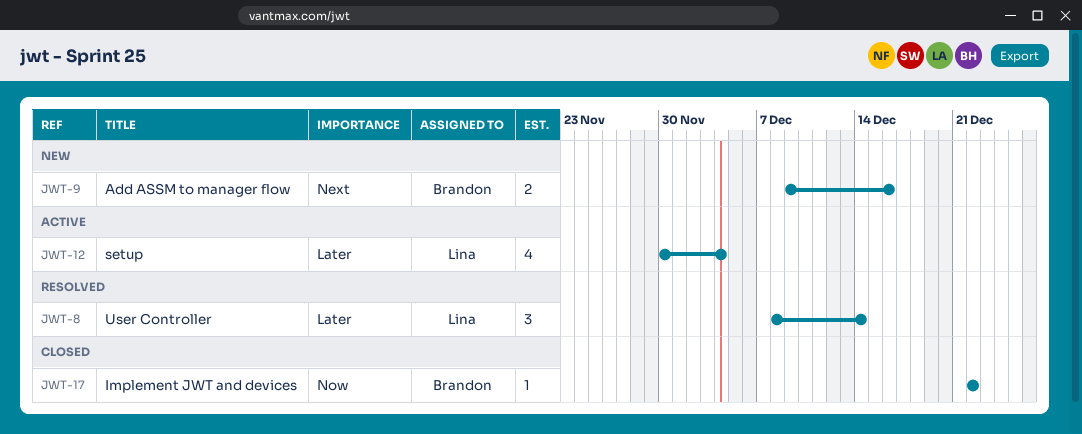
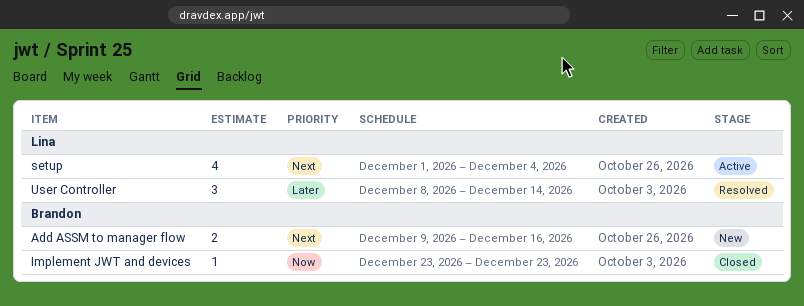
Implement JWT and devices, start: Dec 22 -> Dec 23
Implement JWT and devices, due: Dec 22 -> Dec 23
setup, priority: Later -> Next
setup, start: Nov 30 -> Dec 1

